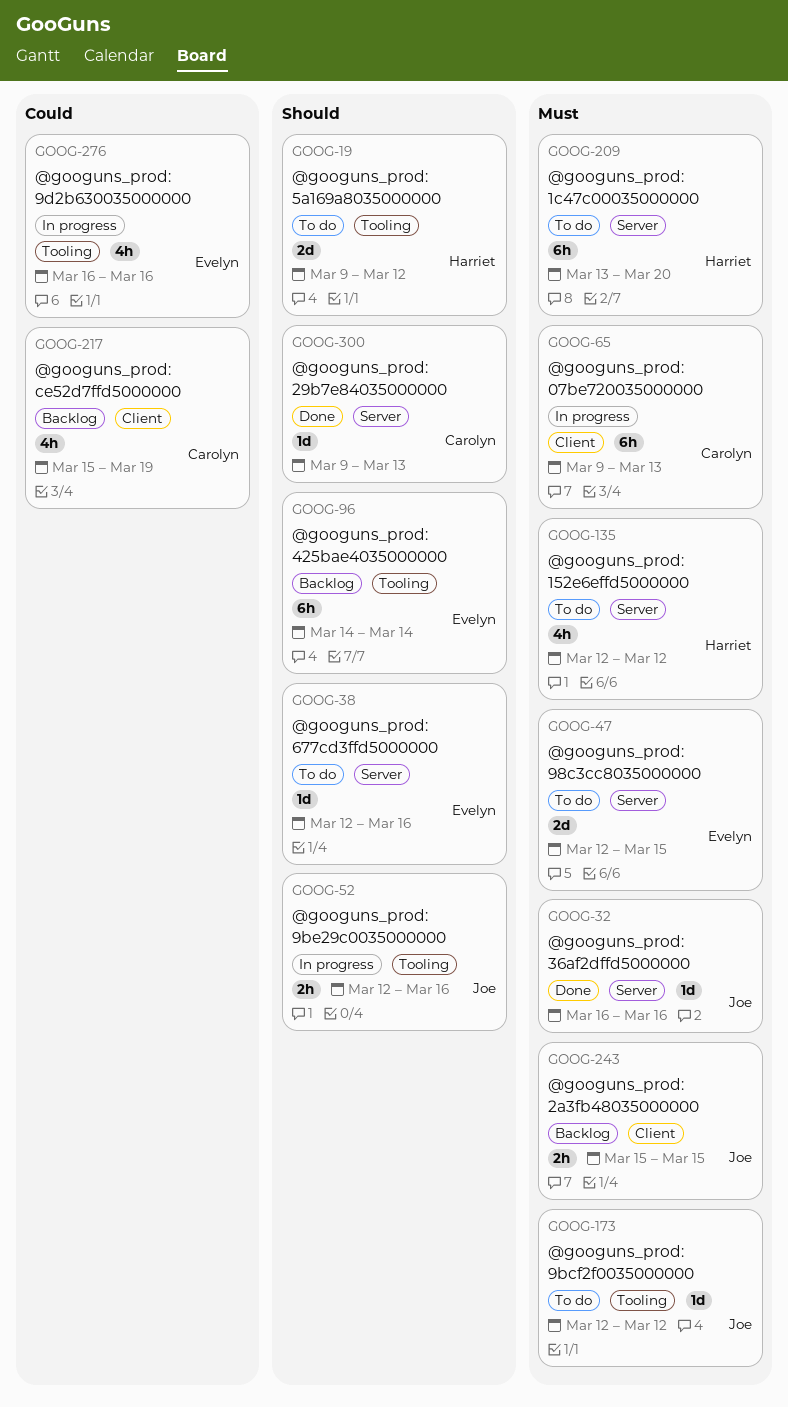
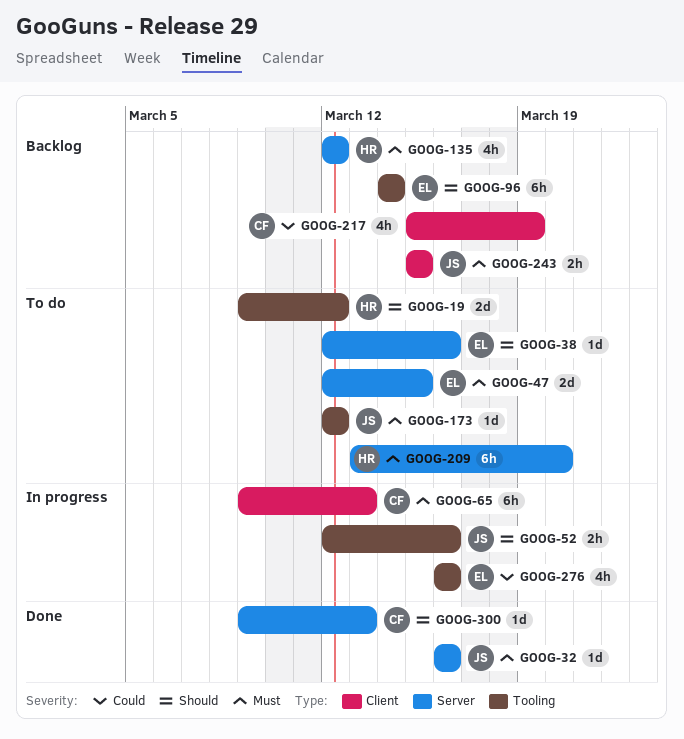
GOOG-135, status: To do -> Backlog

